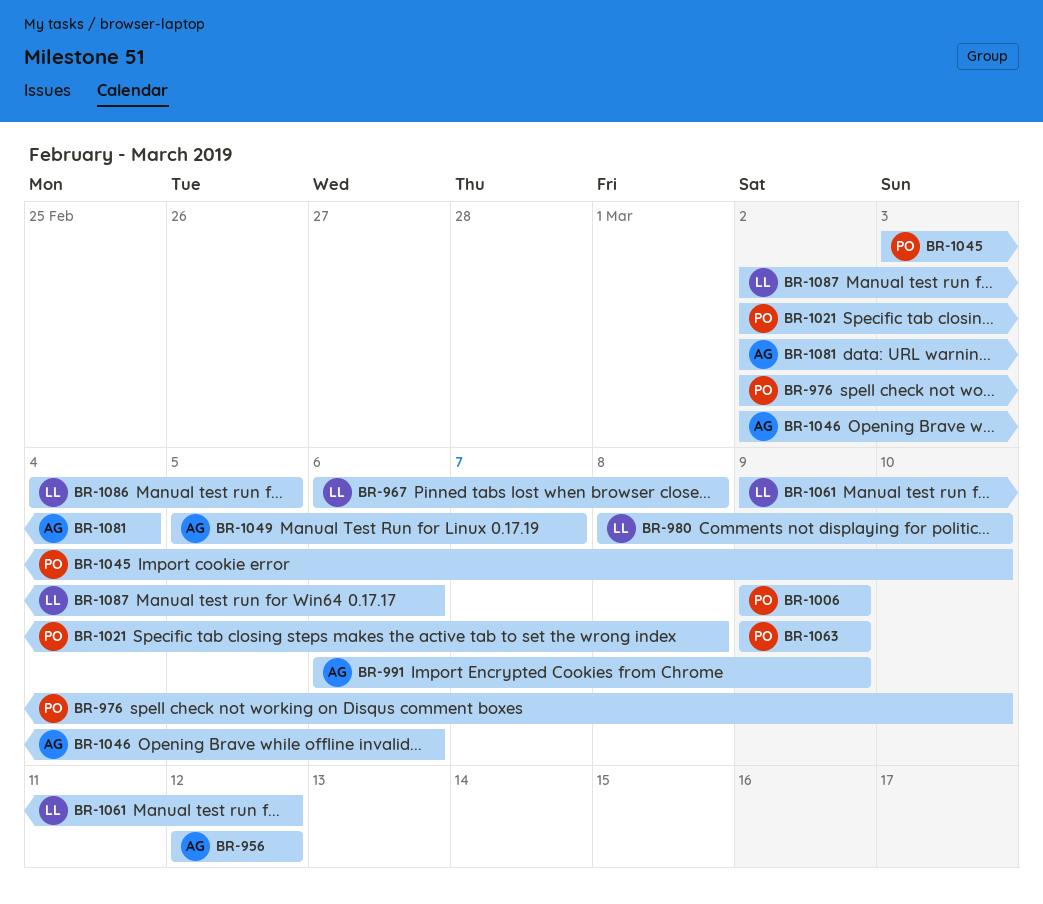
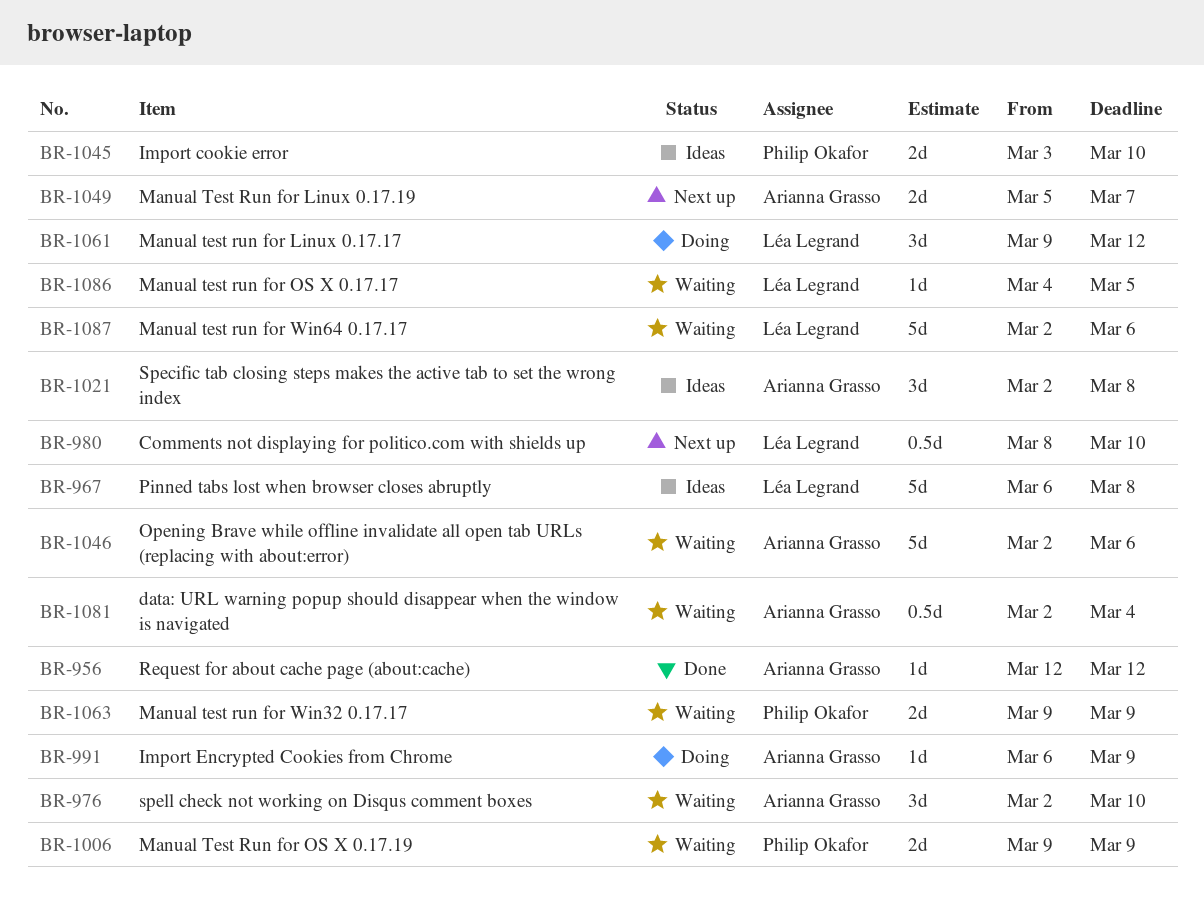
BR-976, owner: Philip Okafor -> Arianna Grasso
BR-1021, owner: Philip Okafor -> Arianna Grasso

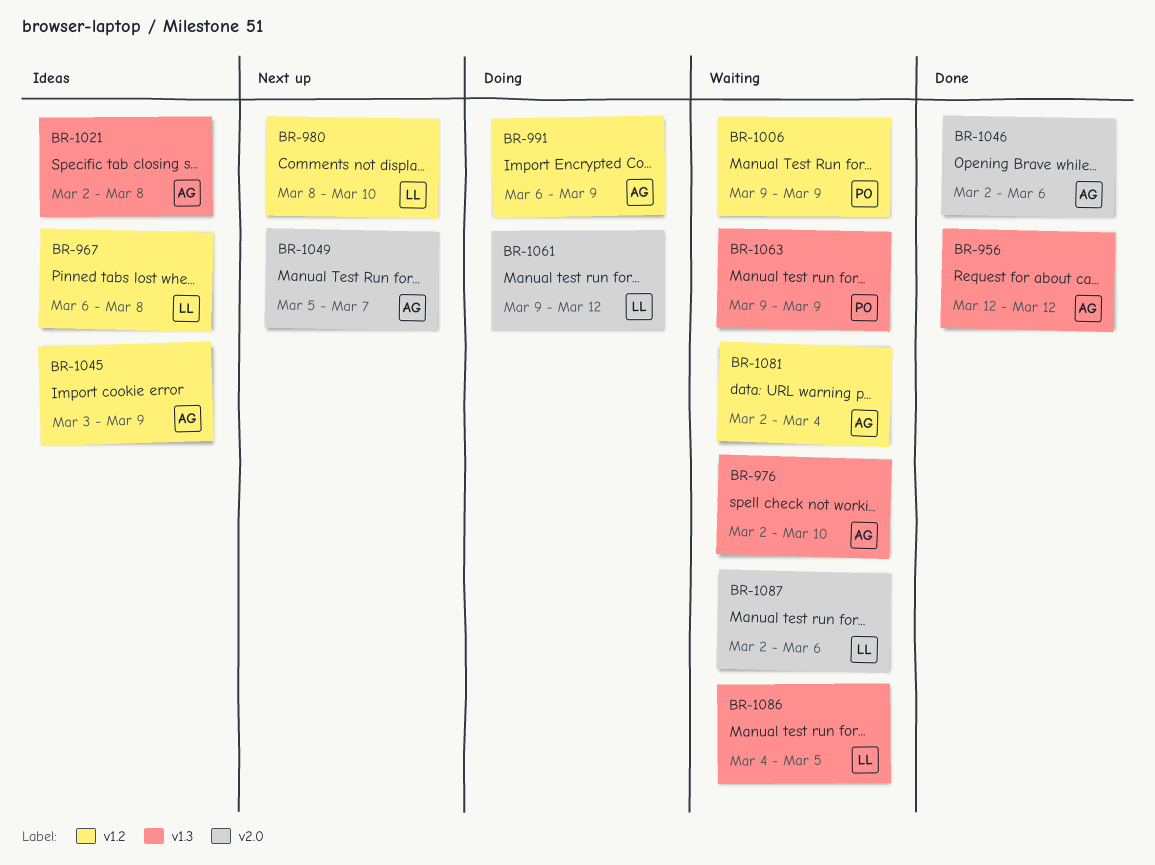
BR-1045, owner: Philip Okafor -> Arianna Grasso
BR-1045, due: Mar 10 -> Mar 9
BR-1046, status: Waiting -> Done

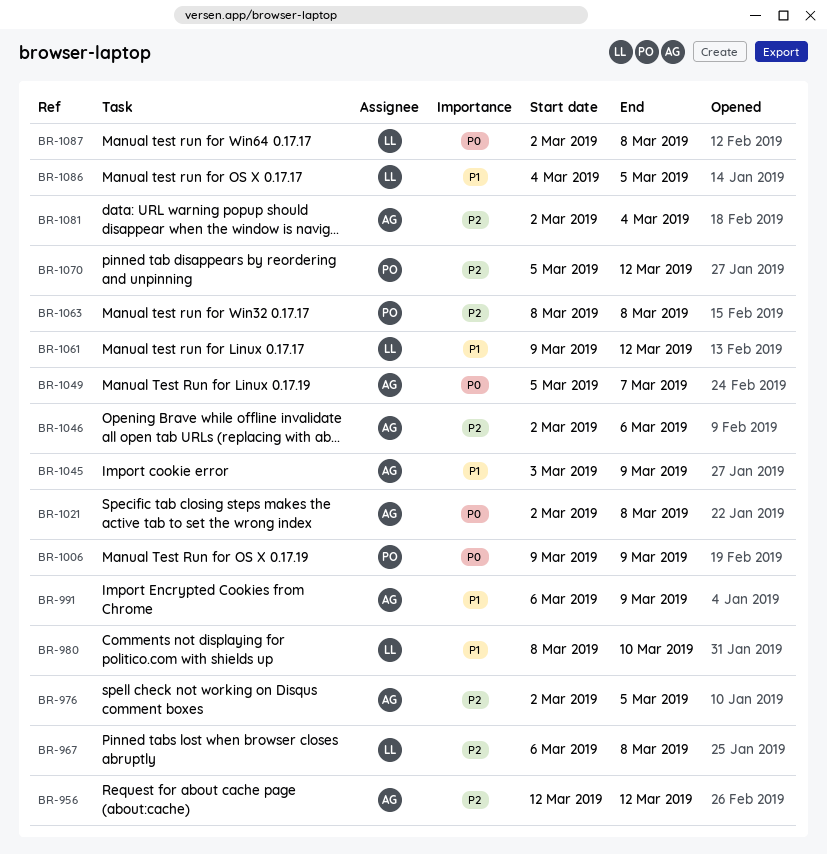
BR-976, due: Mar 10 -> Mar 5
BR-1063, start: Mar 9 -> Mar 8
BR-1063, due: Mar 9 -> Mar 8
BR-1070: none -> present
BR-1087, due: Mar 6 -> Mar 8

